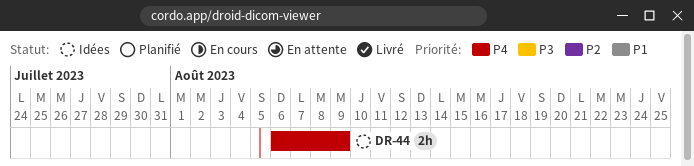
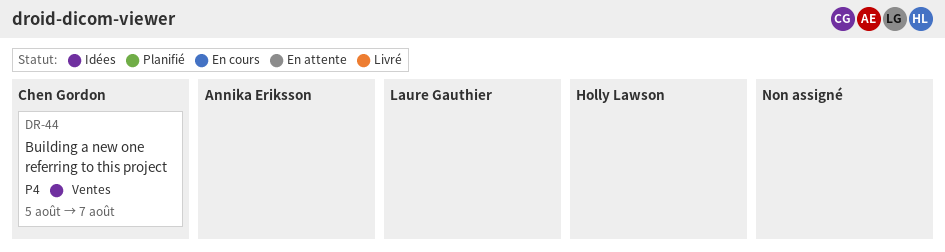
DR-44, start: Aug 6 -> Aug 5
DR-44, due: Aug 9 -> Aug 7

